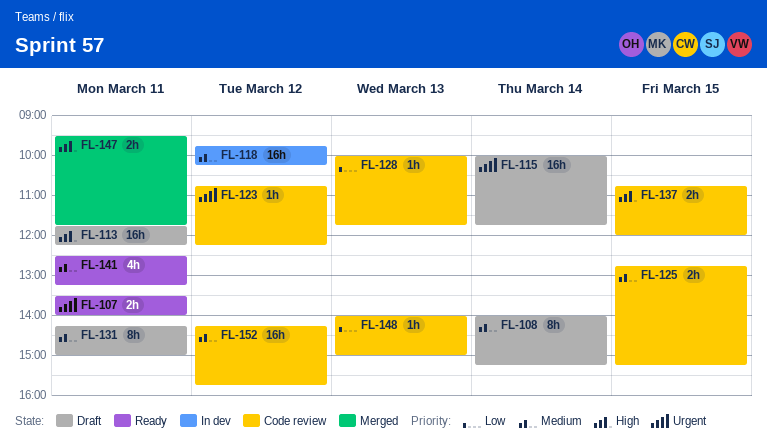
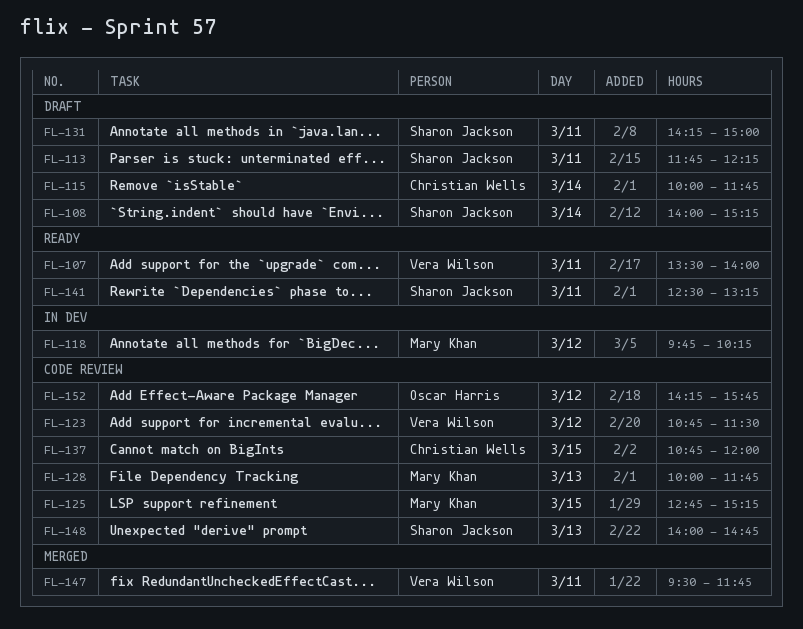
FL-123, ends: 12:15 -> 11:30
FL-148, ends: 15:00 -> 14:45

